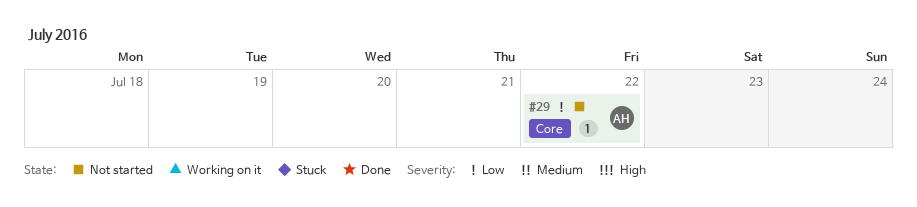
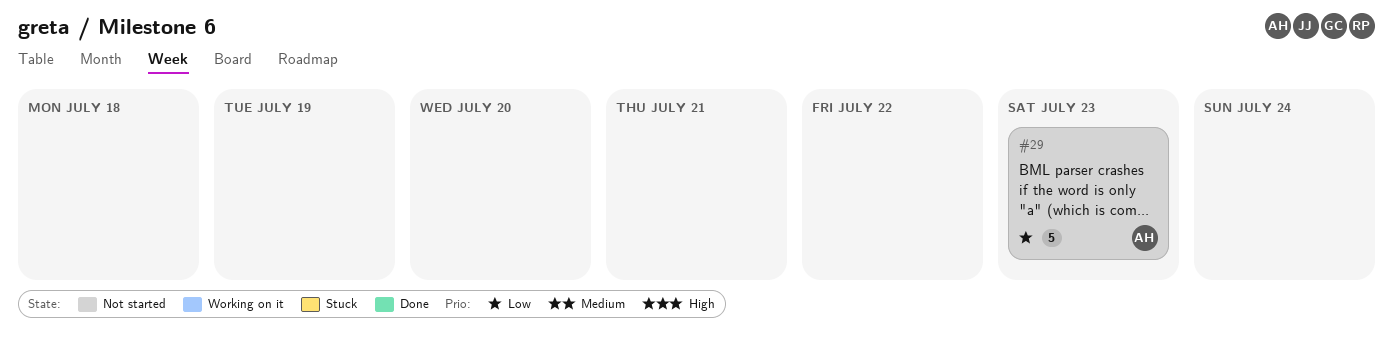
#29, estimate: 1 -> 5
#29, due: Jul 22 -> Jul 23

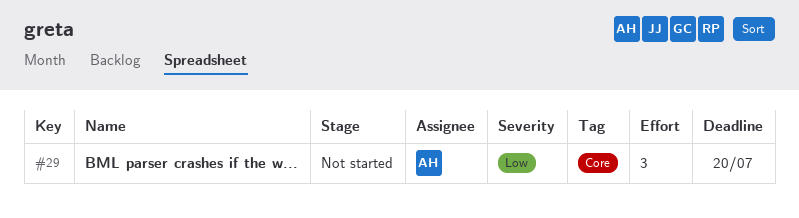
#29, estimate: 5 -> 3
#29, due: Jul 23 -> Jul 20

